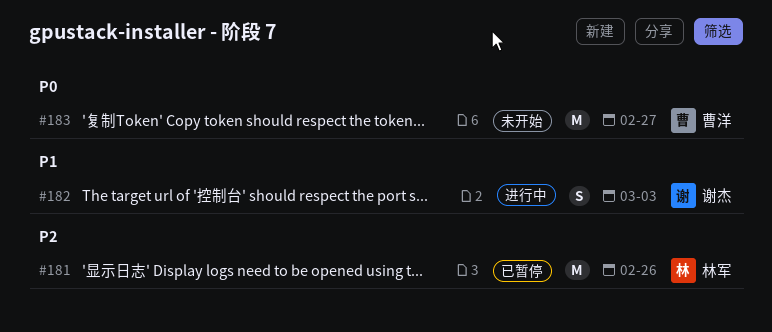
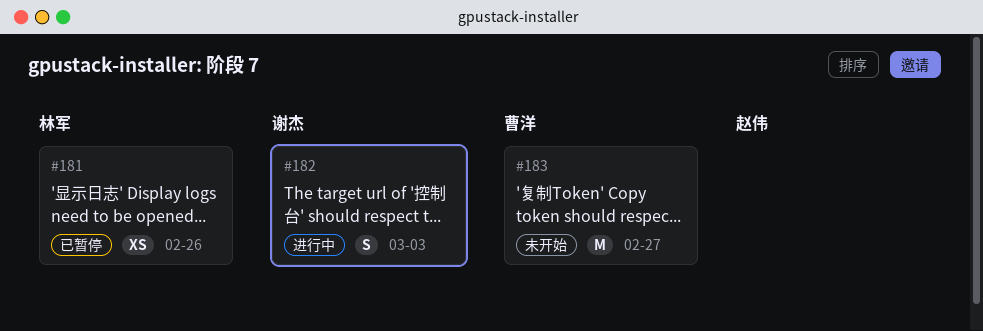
#181, estimate: M -> XS

